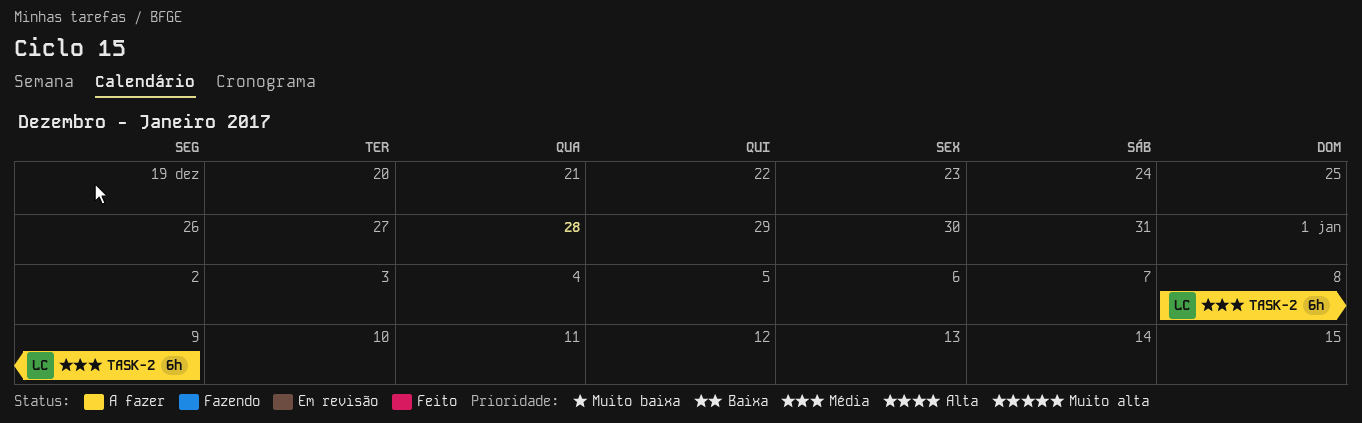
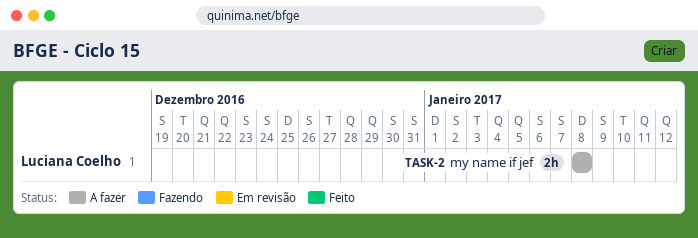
TASK-2, estimate: 6h -> 2h
TASK-2, due: Jan 9 -> Jan 8

